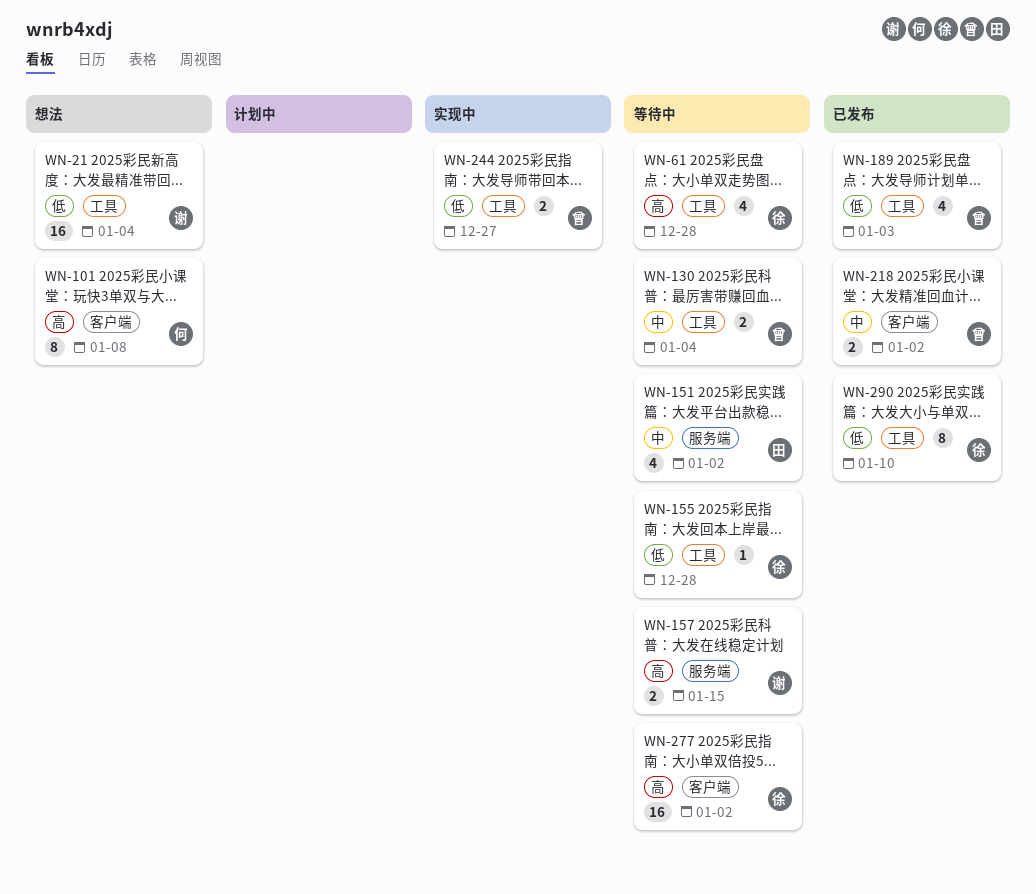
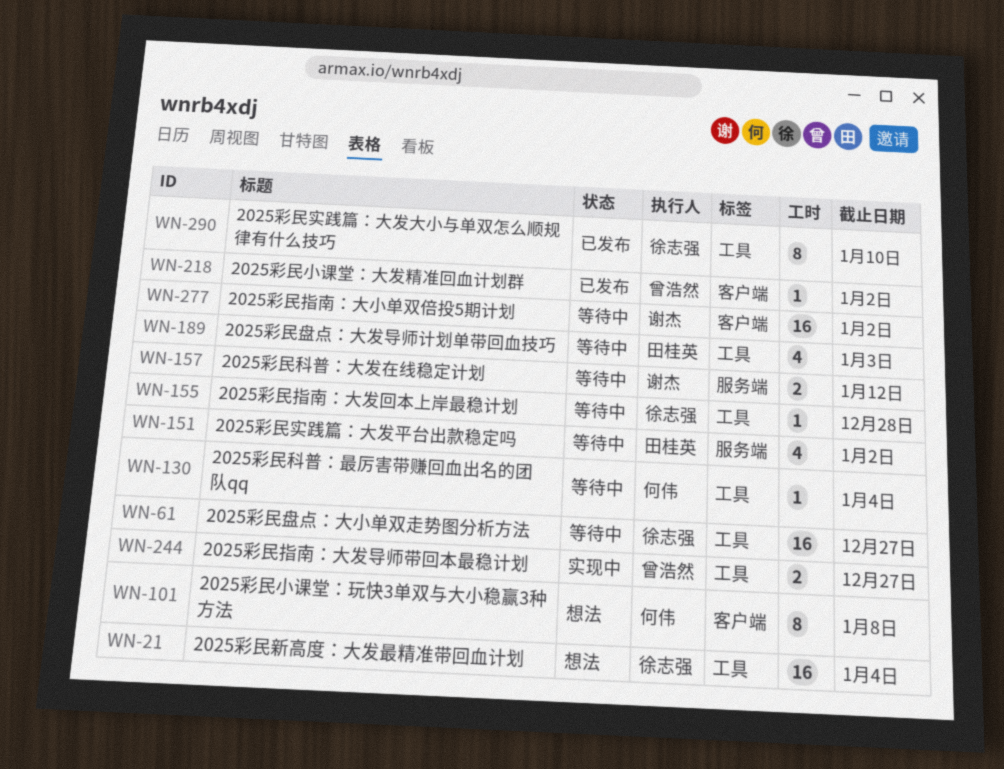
WN-21, owner: 谢杰 -> 徐志强
WN-61, estimate: 4 -> 16
WN-61, due: Dec 28 -> Dec 27
WN-130, owner: 曾浩然 -> 何伟
WN-130, estimate: 2 -> 1
WN-157, due: Jan 15 -> Jan 12
WN-189, status: 已发布 -> 等待中
WN-189, owner: 曾浩然 -> 田桂英
WN-218, estimate: 2 -> 1
WN-277, owner: 徐志强 -> 谢杰

